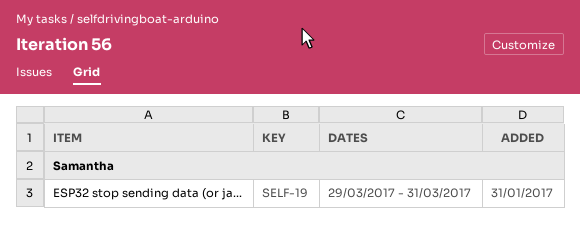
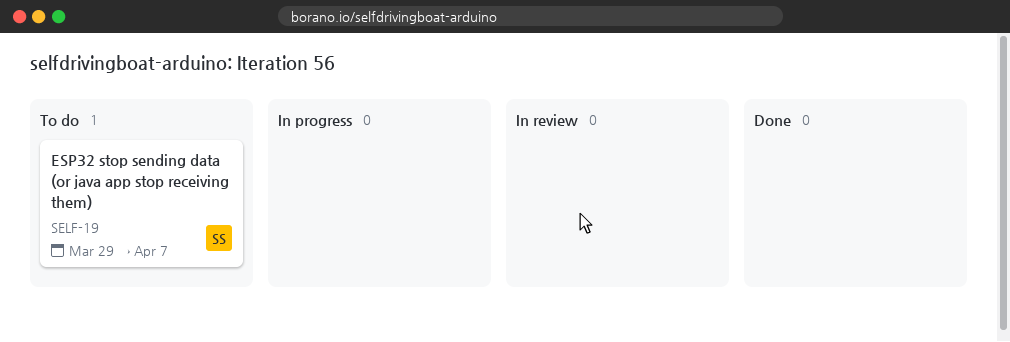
SELF-19, due: Mar 31 -> Apr 7

